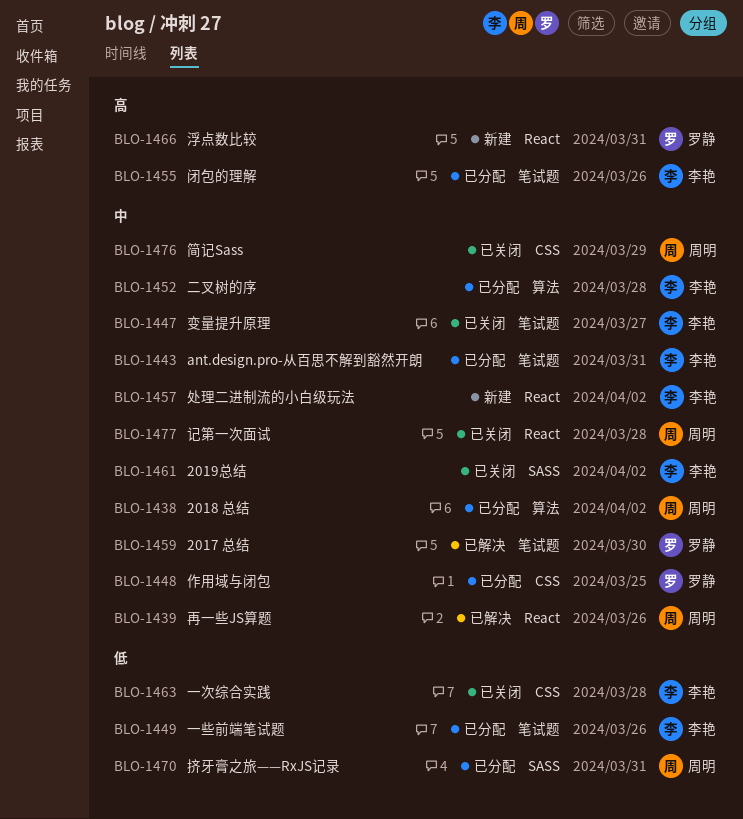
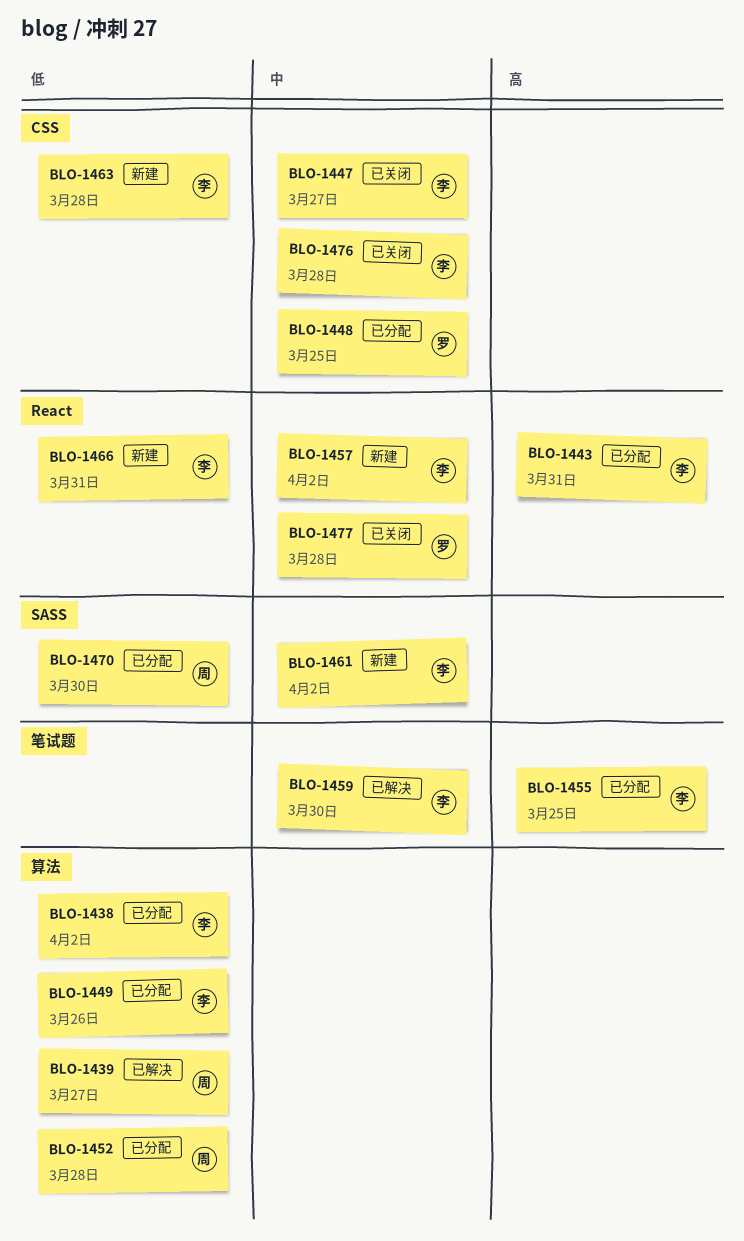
BLO-1438, owner: 周明 -> 李艳
BLO-1438, priority: 中 -> 低
BLO-1439, priority: 中 -> 低
BLO-1439, label: React -> 算法
BLO-1439, due: Mar 26 -> Mar 27
BLO-1443, priority: 中 -> 高
BLO-1443, label: 笔试题 -> React
BLO-1447, label: 笔试题 -> CSS
BLO-1449, label: 笔试题 -> 算法
BLO-1452, owner: 李艳 -> 周明
BLO-1452, priority: 中 -> 低
BLO-1455, due: Mar 26 -> Mar 25
BLO-1459, owner: 罗静 -> 李艳
BLO-1461, status: 已关闭 -> 新建
BLO-1463, status: 已关闭 -> 新建
BLO-1466, owner: 罗静 -> 李艳
BLO-1466, priority: 高 -> 低
BLO-1470, due: Mar 31 -> Mar 30
BLO-1476, owner: 周明 -> 李艳
BLO-1476, due: Mar 29 -> Mar 28
BLO-1477, owner: 周明 -> 罗静

